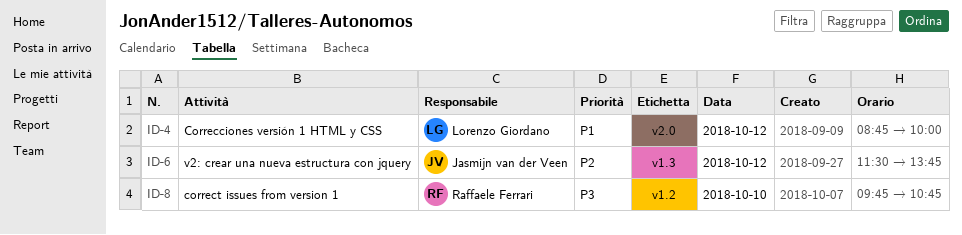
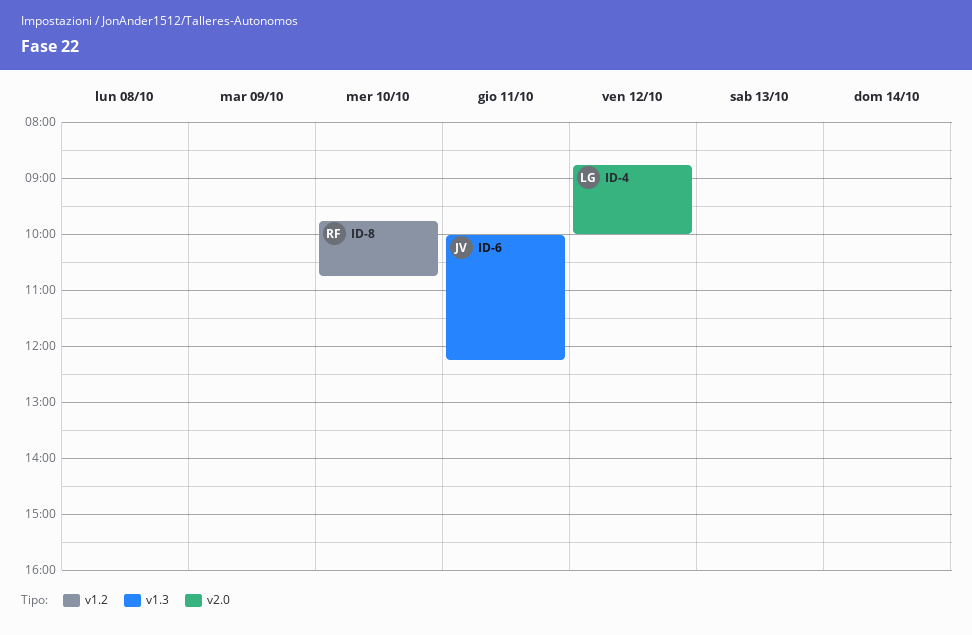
ID-6, day: Oct 12 -> Oct 11
ID-6, begins: 11:30 -> 10:00
ID-6, ends: 13:45 -> 12:15

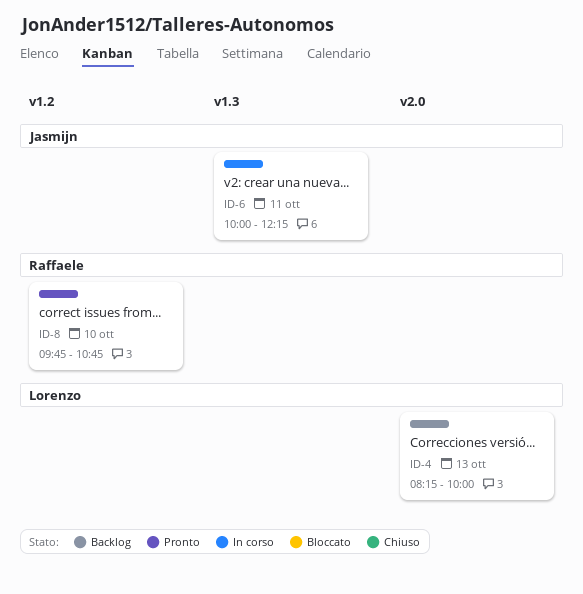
ID-4, day: Oct 12 -> Oct 13
ID-4, begins: 08:45 -> 08:15

